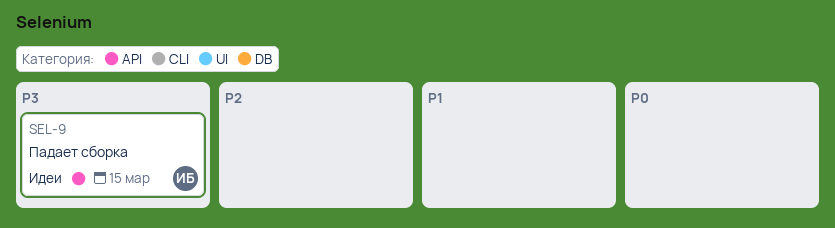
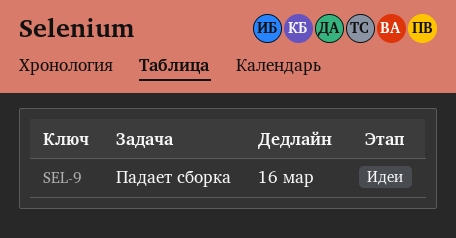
SEL-9, due: Mar 15 -> Mar 16

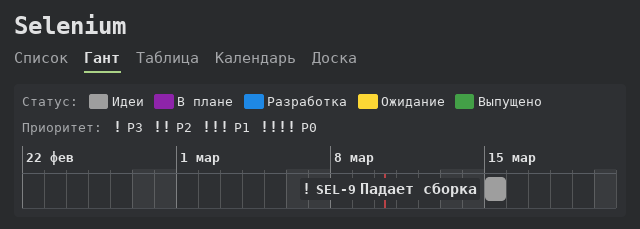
SEL-9, due: Mar 16 -> Mar 15

